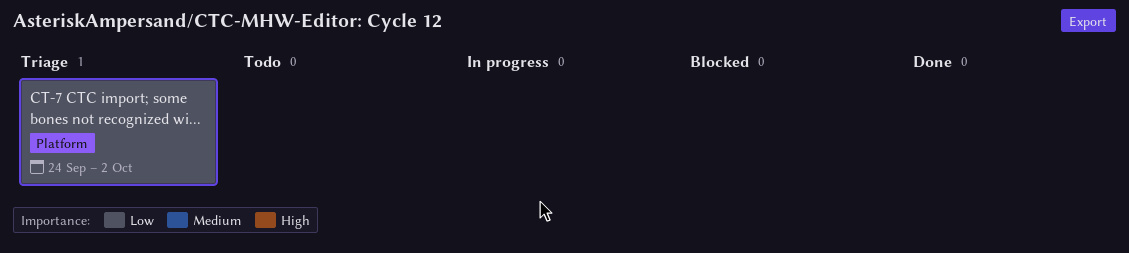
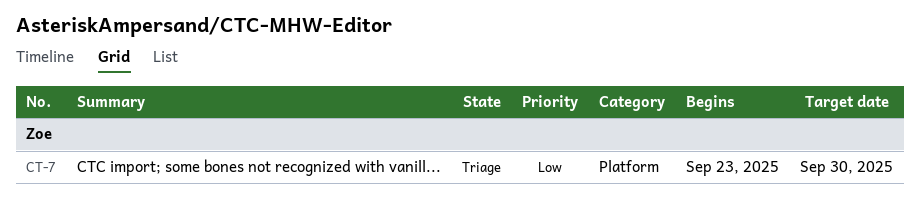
CT-7, start: Sep 24 -> Sep 23
CT-7, due: Oct 2 -> Sep 30

